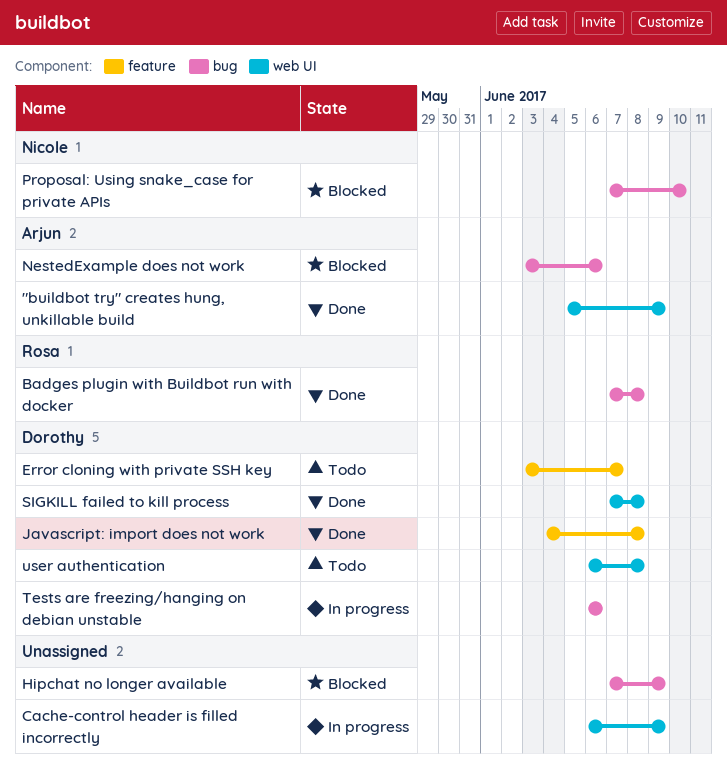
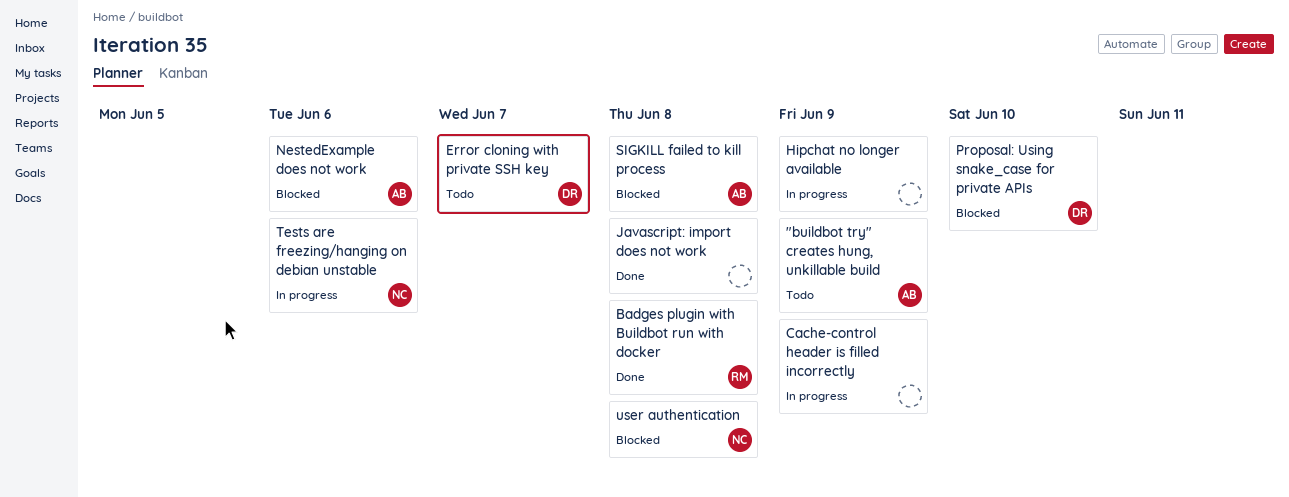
"buildbot try" creates hung, unkillable build, status: Done -> Todo
Hipchat no longer available, status: Blocked -> In progress
Javascript: import does not work, owner: Dorothy -> none
Proposal: Using snake_case for private APIs, owner: Nicole -> Dorothy
SIGKILL failed to kill process, status: Done -> Blocked
SIGKILL failed to kill process, owner: Dorothy -> Arjun
Tests are freezing/hanging on debian unstable, owner: Dorothy -> Nicole
user authentication, status: Todo -> Blocked
user authentication, owner: Dorothy -> Nicole

